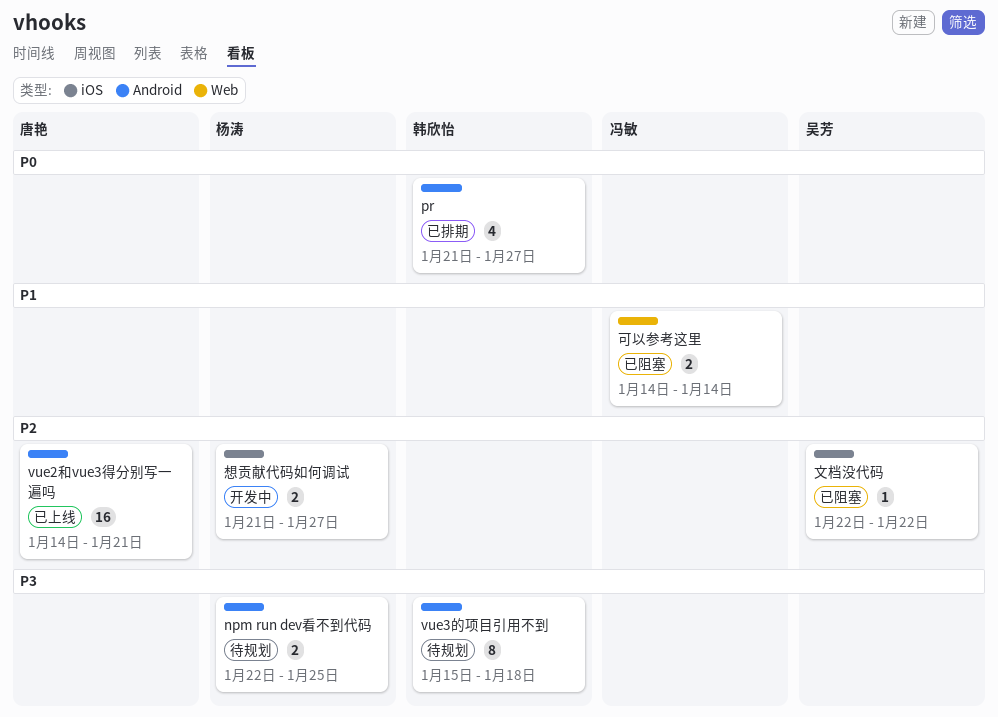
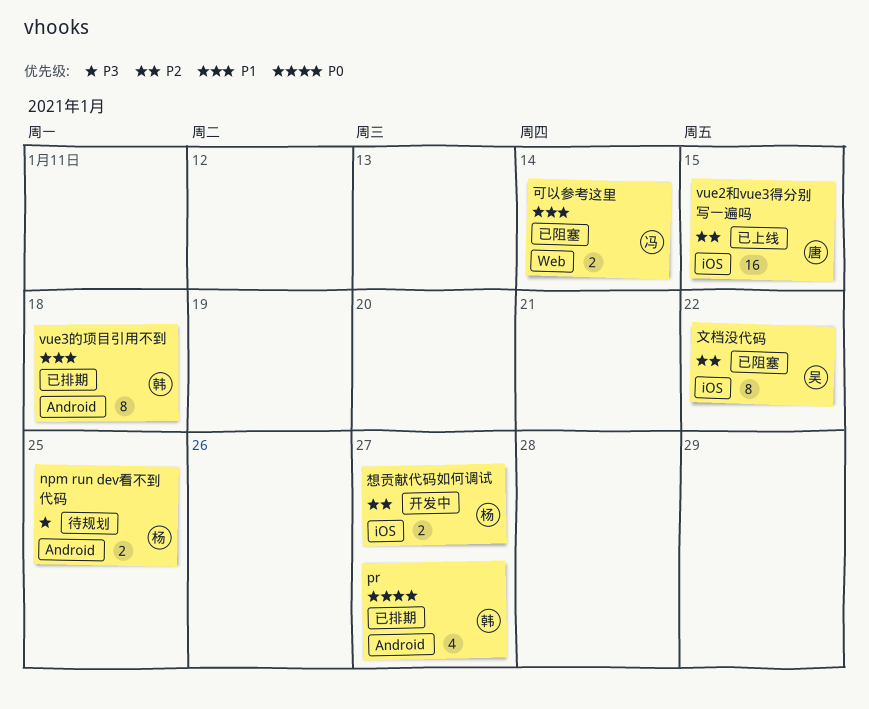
vue2和vue3得分别写一遍吗, label: Android -> iOS
vue2和vue3得分别写一遍吗, due: Jan 21 -> Jan 15
vue3的项目引用不到, status: 待规划 -> 已排期
vue3的项目引用不到, priority: P3 -> P1
文档没代码, estimate: 1 -> 8

